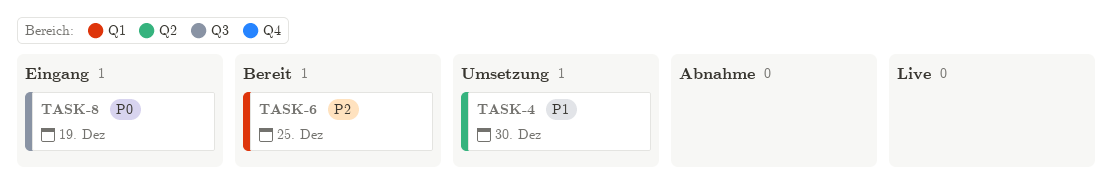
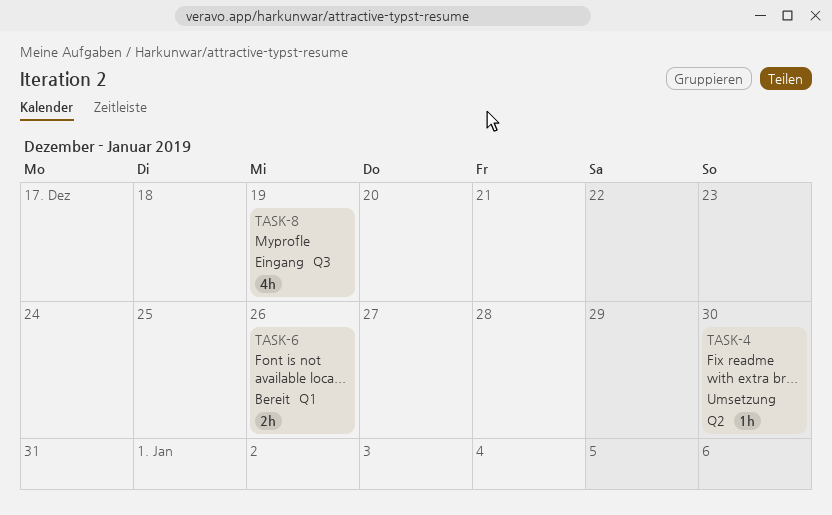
TASK-6, due: Dec 25 -> Dec 26

